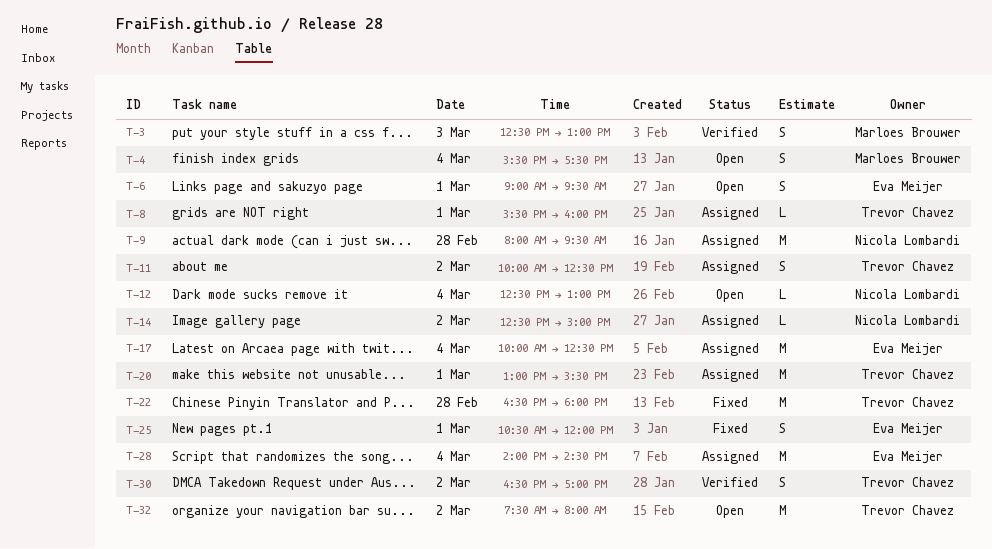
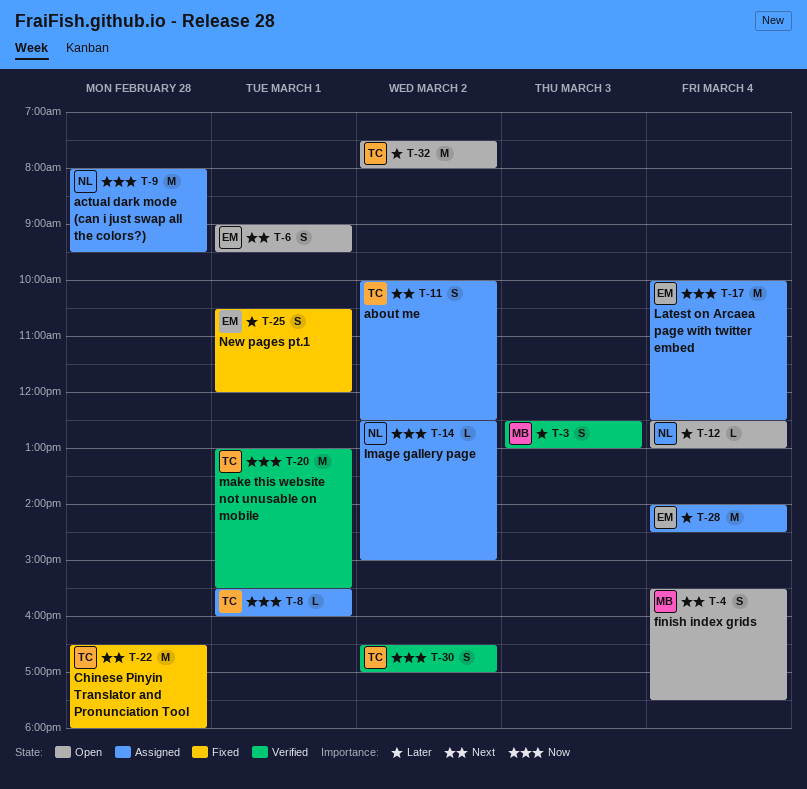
T-20, status: Assigned -> Verified

